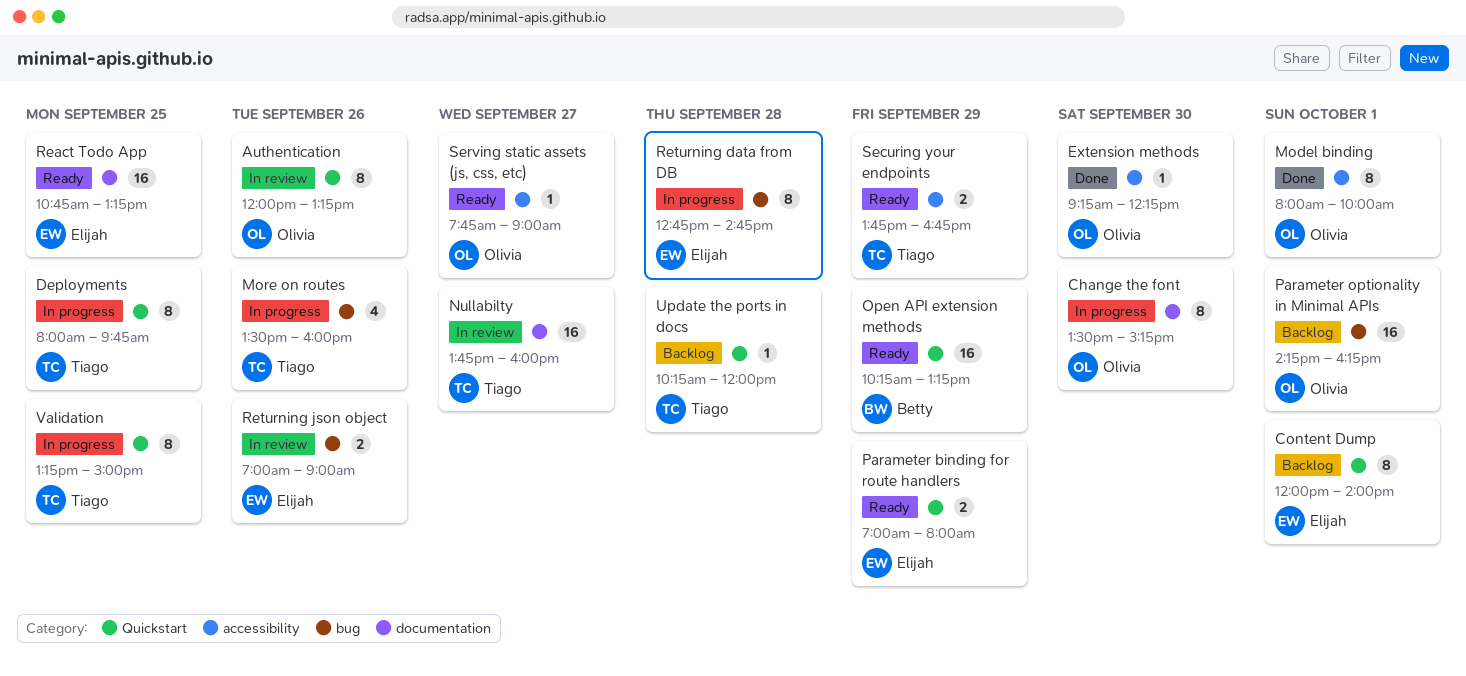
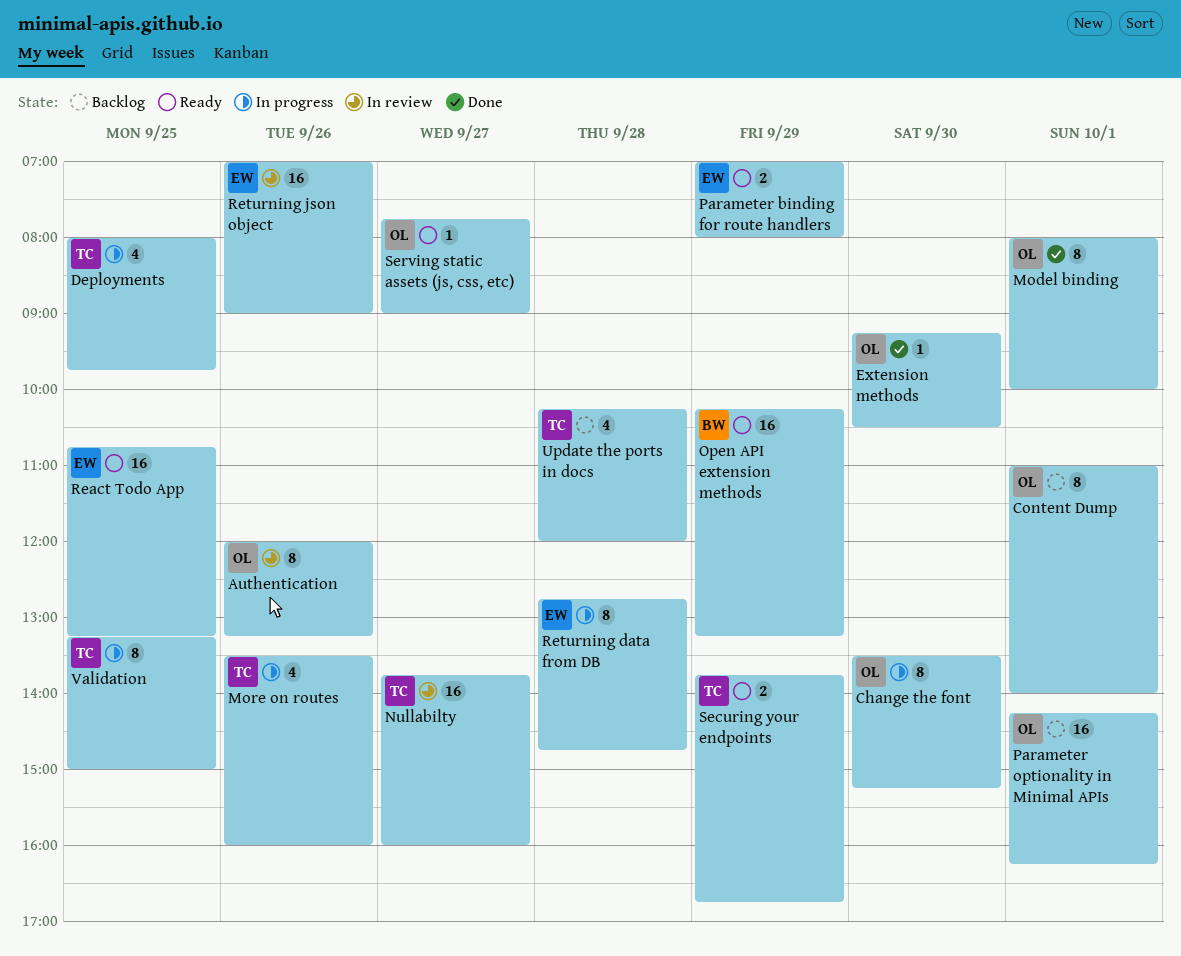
Content Dump, owner: Elijah -> Olivia
Content Dump, begins: 12:00 -> 11:00
Deployments, estimate: 8 -> 4
Extension methods, ends: 12:15 -> 10:30
Returning json object, estimate: 2 -> 16
Update the ports in docs, estimate: 1 -> 4

